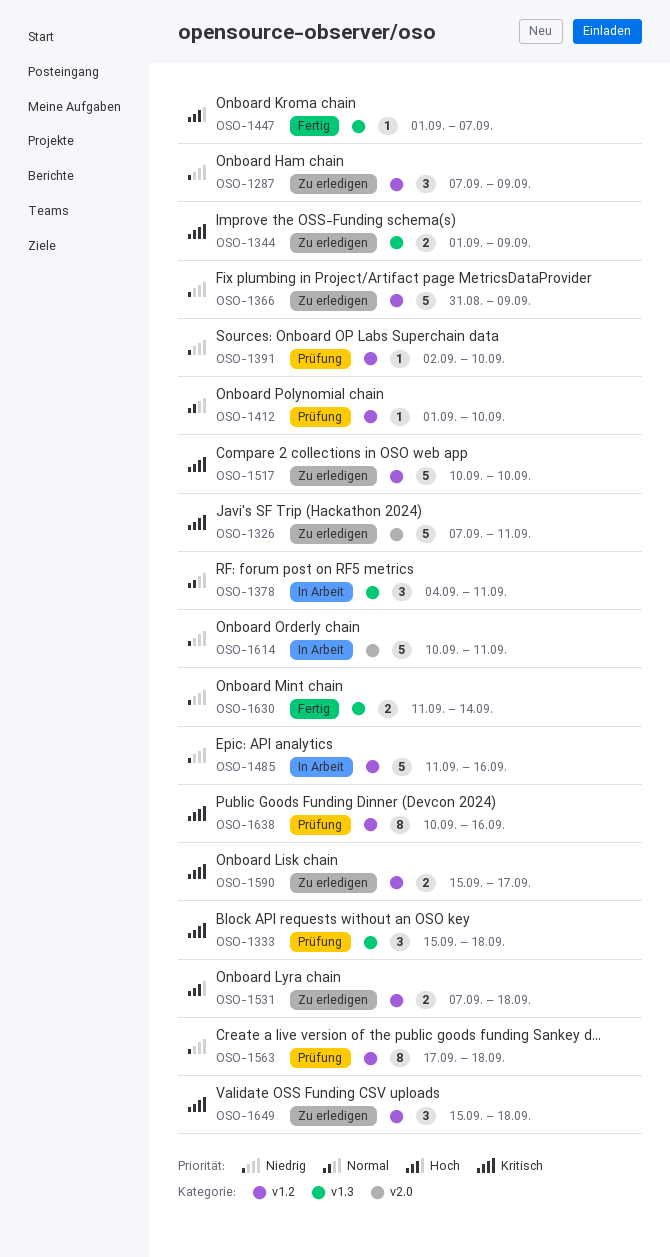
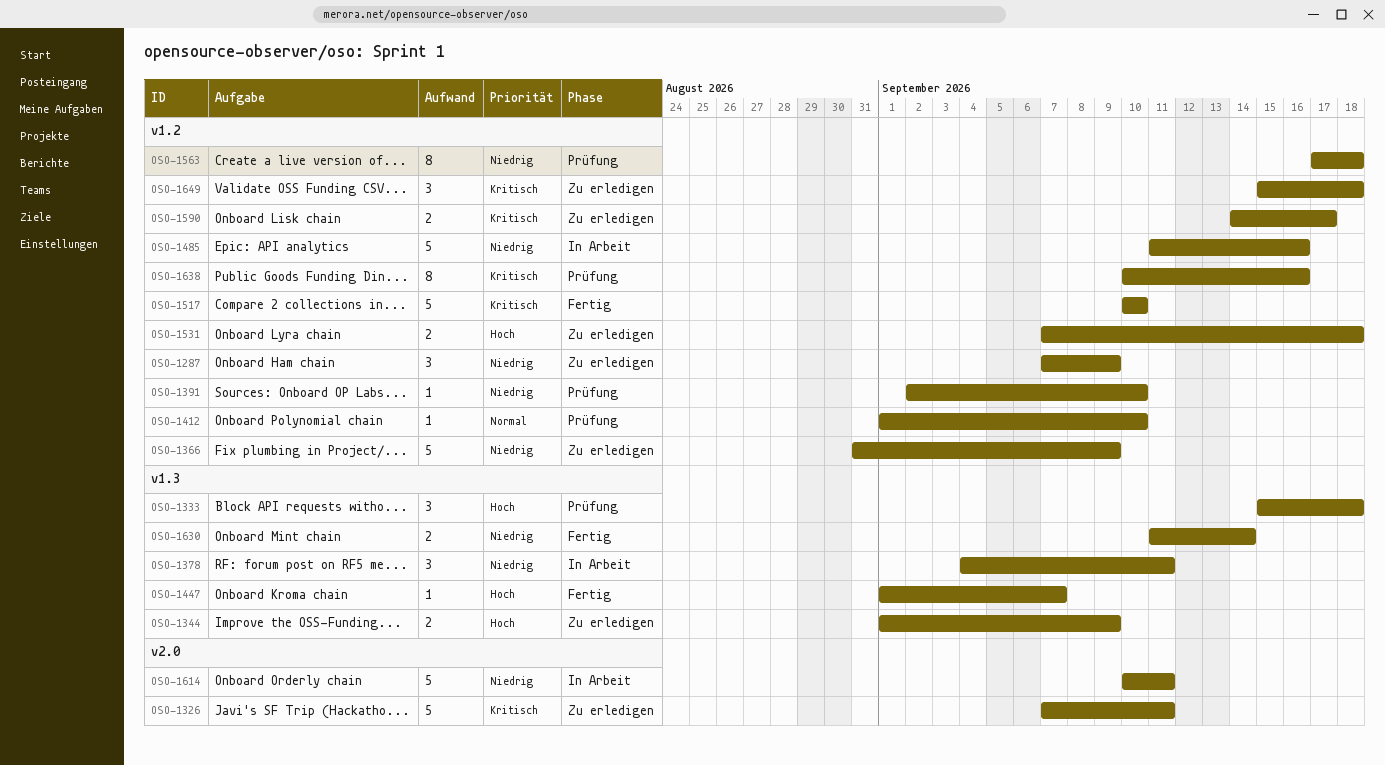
OSO-1333, priority: Kritisch -> Hoch
OSO-1344, priority: Kritisch -> Hoch
OSO-1378, priority: Normal -> Niedrig
OSO-1517, status: Zu erledigen -> Fertig
OSO-1590, start: Sep 15 -> Sep 14

